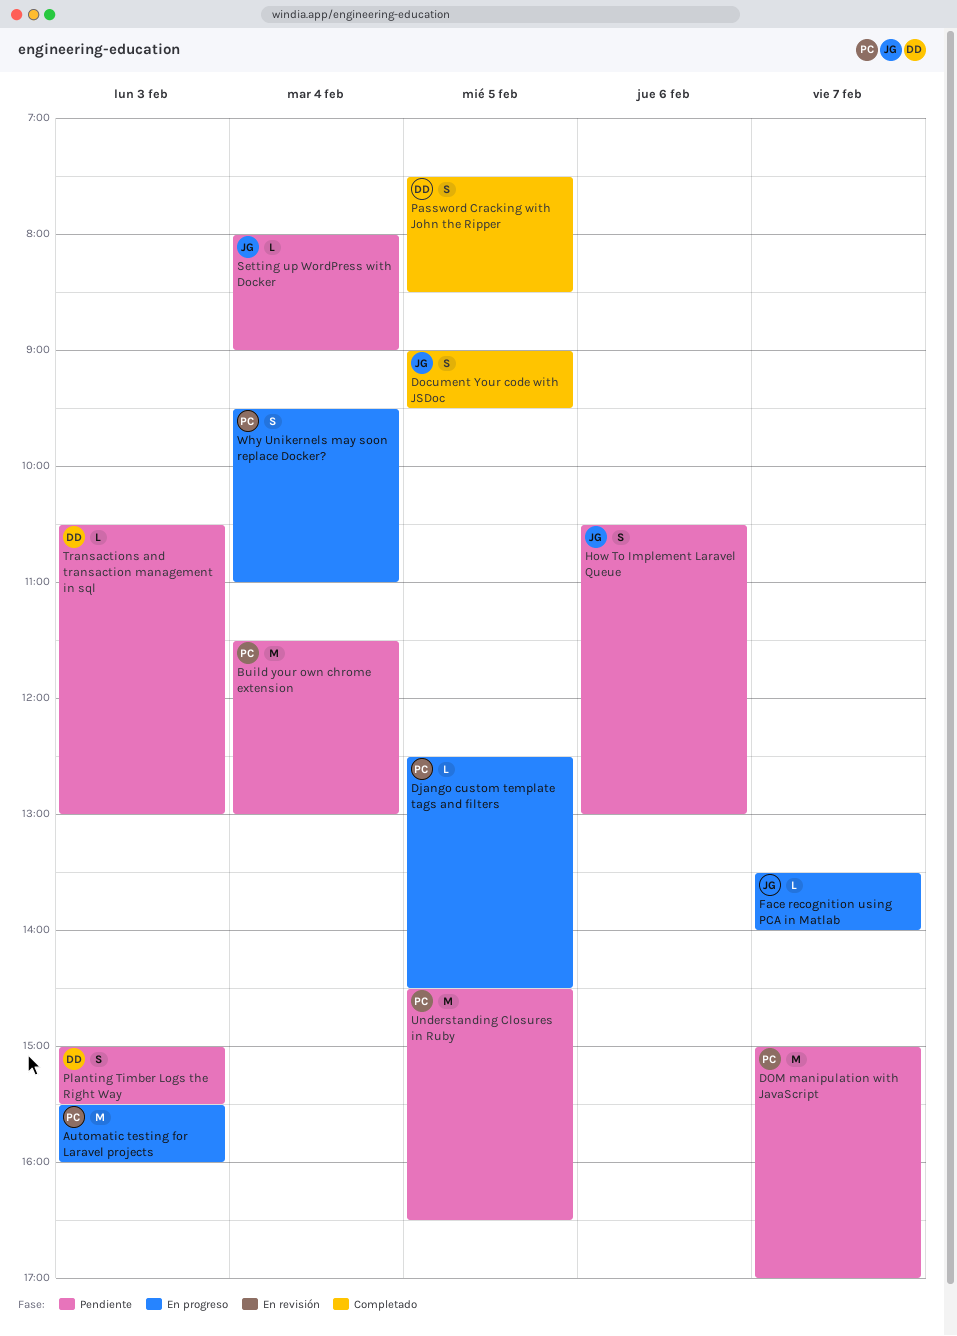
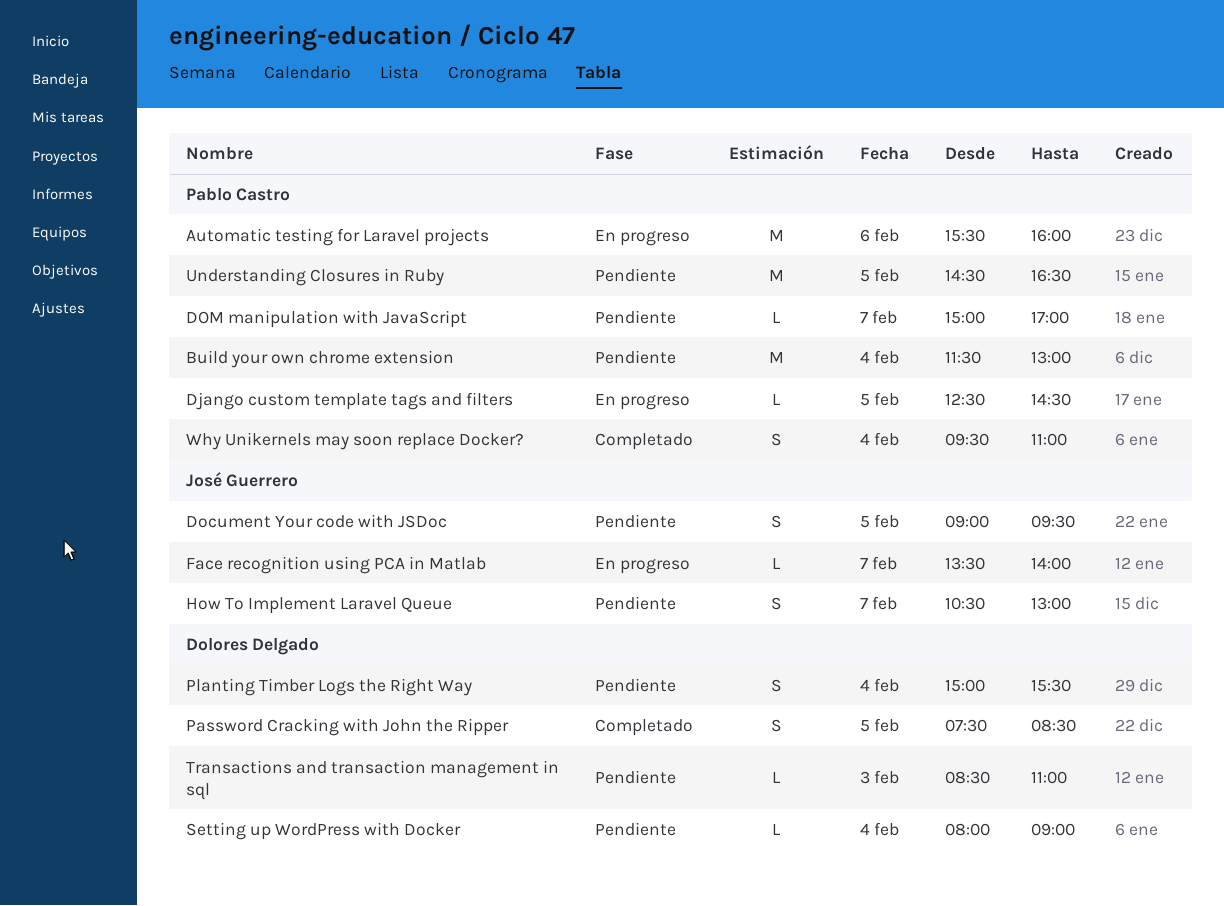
Automatic testing for Laravel projects, day: Feb 3 -> Feb 6
Document Your code with JSDoc, status: Completado -> Pendiente
DOM manipulation with JavaScript, estimate: M -> L
How To Implement Laravel Queue, day: Feb 6 -> Feb 7
Planting Timber Logs the Right Way, day: Feb 3 -> Feb 4
Setting up WordPress with Docker, owner: José Guerrero -> Dolores Delgado
Transactions and transaction management in sql, begins: 10:30 -> 08:30
Transactions and transaction management in sql, ends: 13:00 -> 11:00
Why Unikernels may soon replace Docker?, status: En progreso -> Completado

